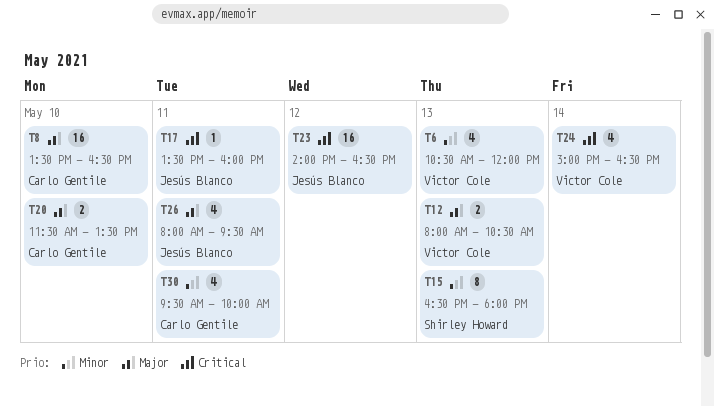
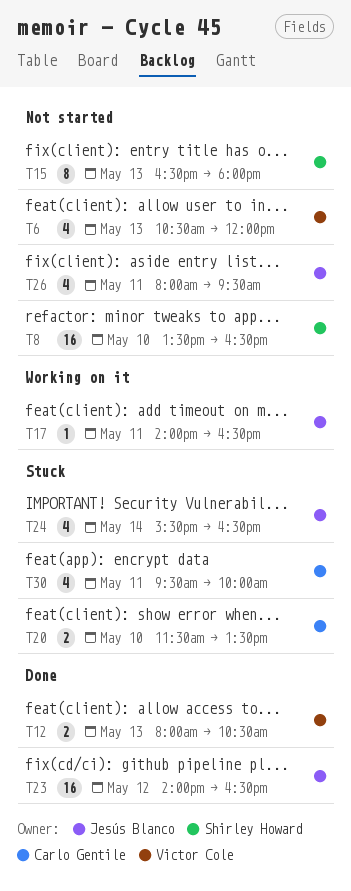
T8, owner: Carlo Gentile -> Shirley Howard
T17, begins: 13:30 -> 14:00
T17, ends: 16:00 -> 16:30
T24, owner: Victor Cole -> Jesús Blanco
T24, begins: 15:00 -> 15:30

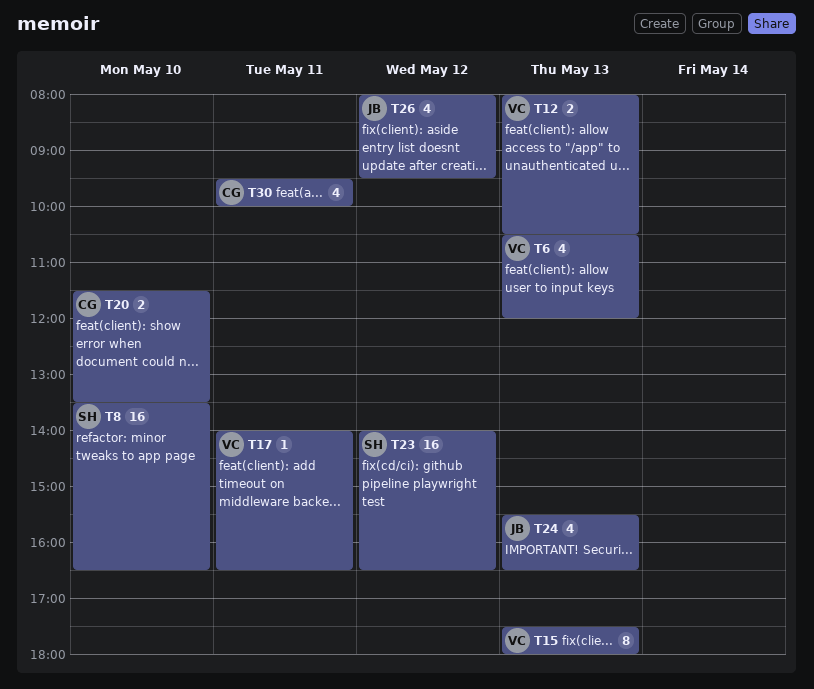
T15, owner: Shirley Howard -> Victor Cole
T15, begins: 16:30 -> 17:30
T17, owner: Jesús Blanco -> Victor Cole
T23, owner: Jesús Blanco -> Shirley Howard
T24, day: May 14 -> May 13
T26, day: May 11 -> May 12

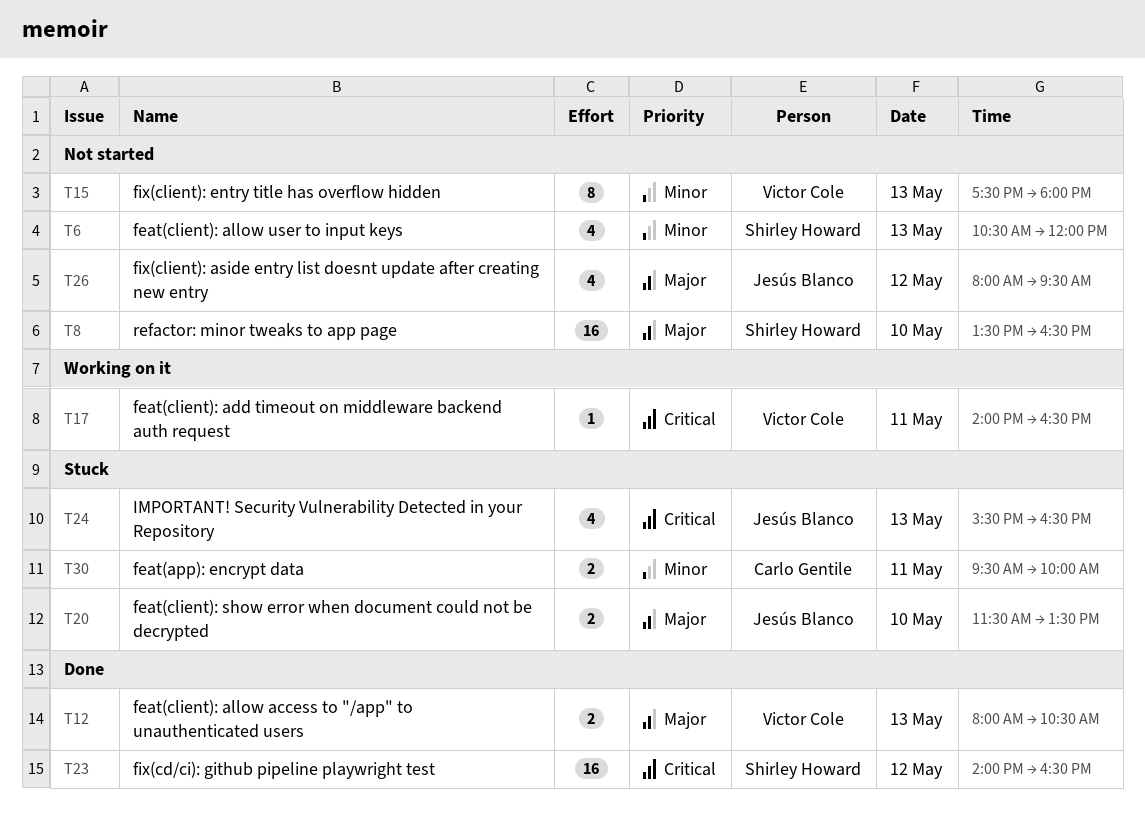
T6, owner: Victor Cole -> Shirley Howard
T20, owner: Carlo Gentile -> Jesús Blanco
T30, estimate: 4 -> 2

